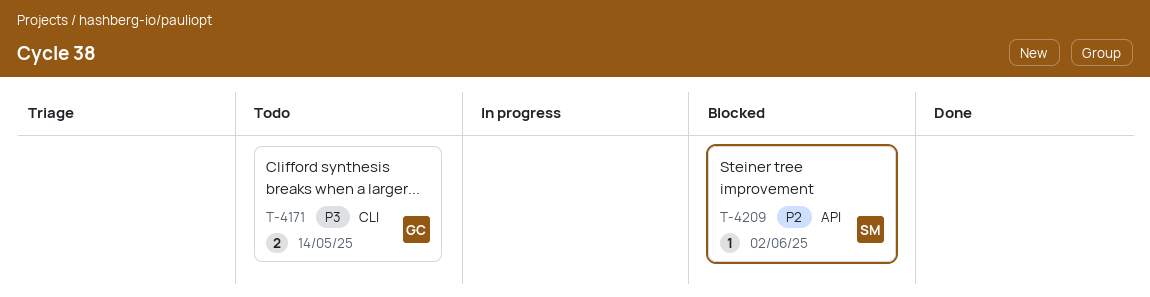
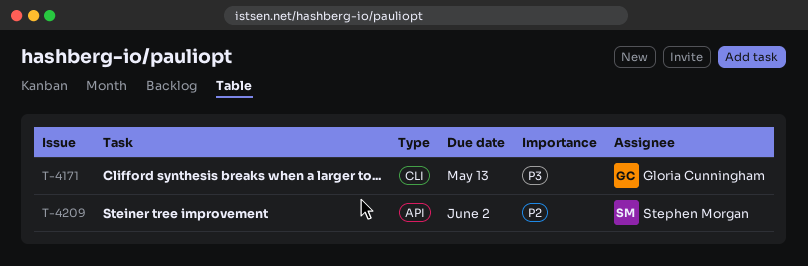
T-4171, due: May 14 -> May 13

